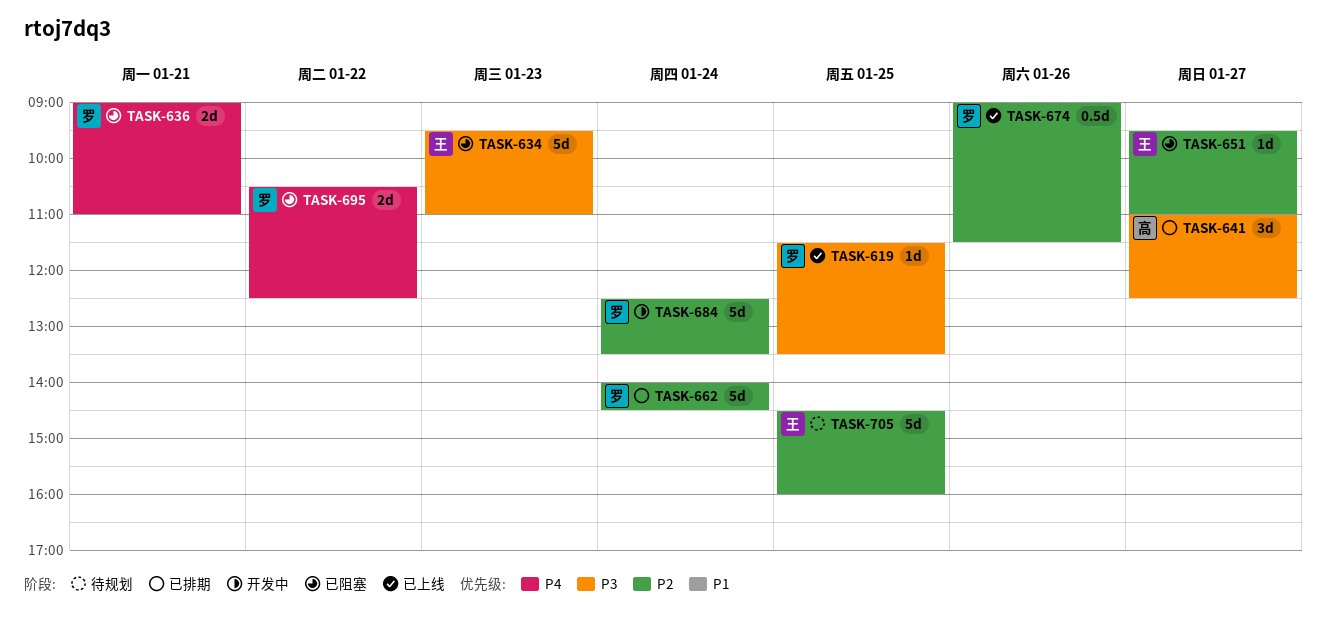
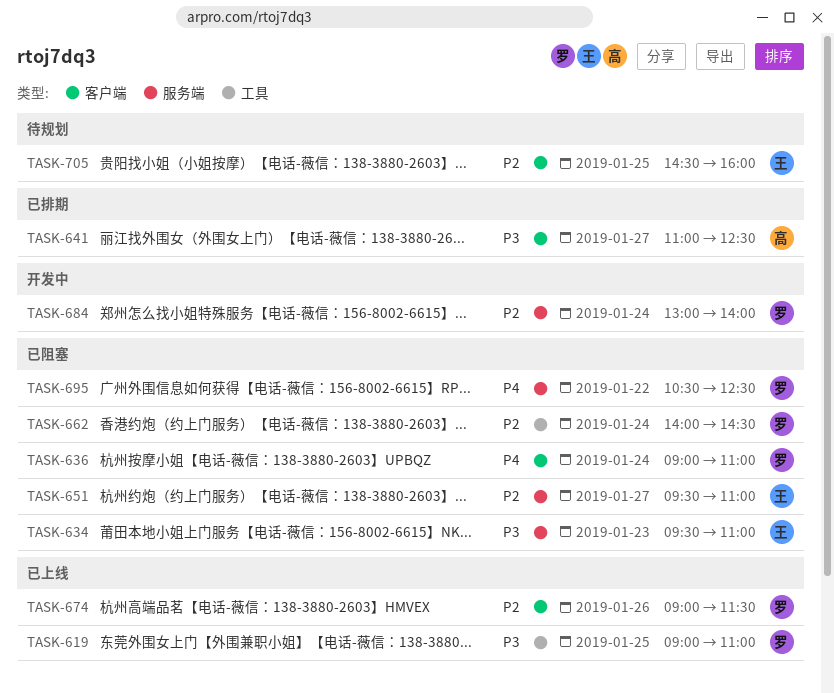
TASK-619, begins: 11:30 -> 09:00
TASK-619, ends: 13:30 -> 11:00
TASK-636, day: Jan 21 -> Jan 24
TASK-662, status: 已排期 -> 已阻塞
TASK-684, begins: 12:30 -> 13:00
TASK-684, ends: 13:30 -> 14:00

